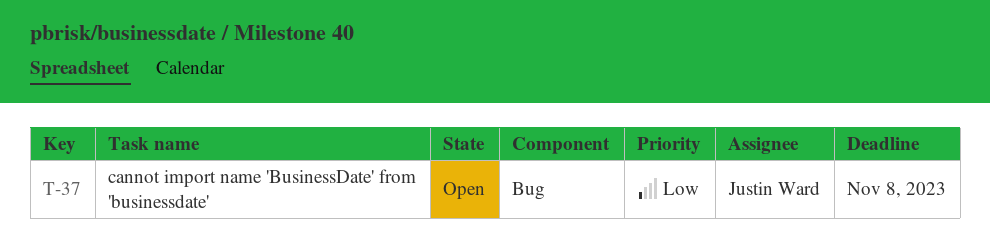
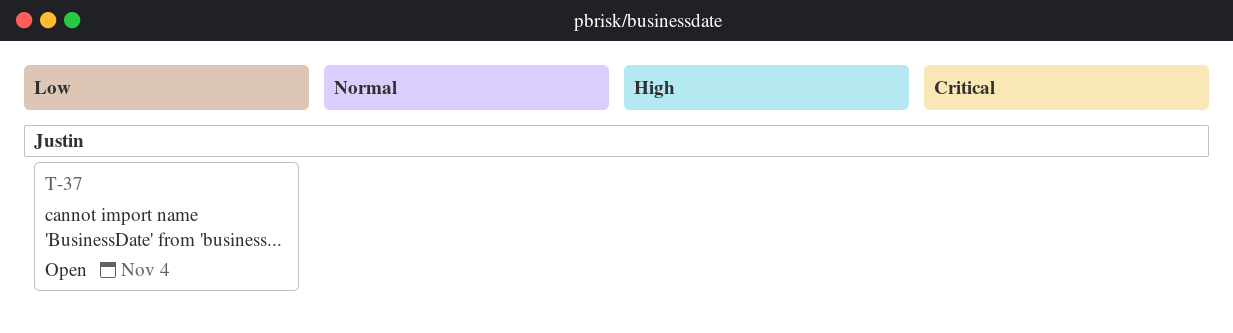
T-37, due: Nov 8 -> Nov 4

